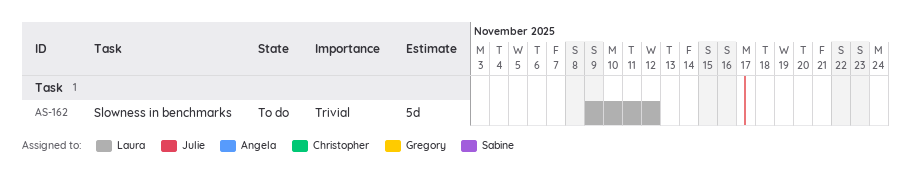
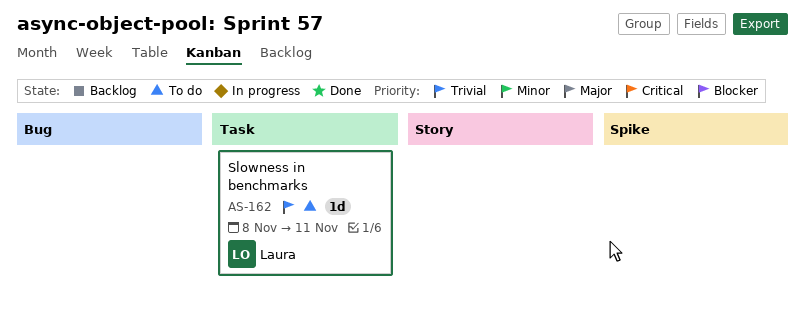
AS-162, estimate: 5d -> 1d
AS-162, start: Nov 9 -> Nov 8
AS-162, due: Nov 12 -> Nov 11

